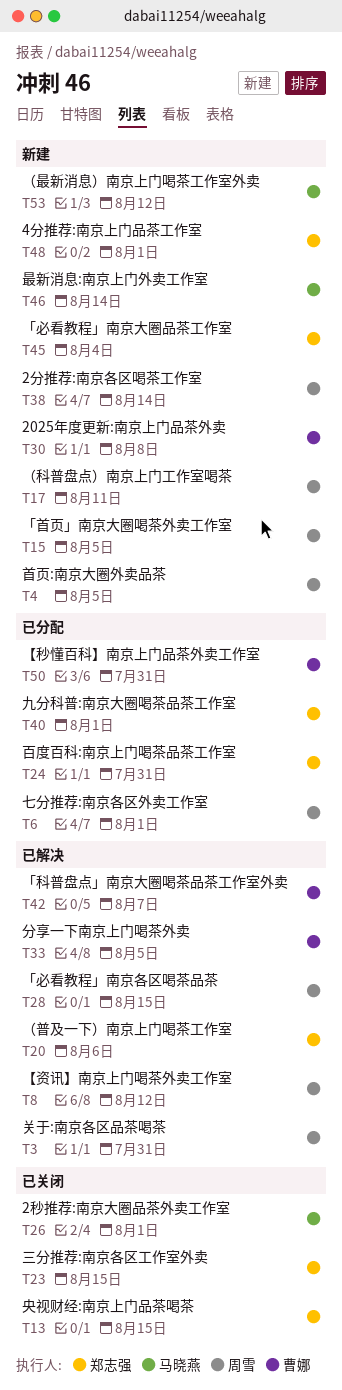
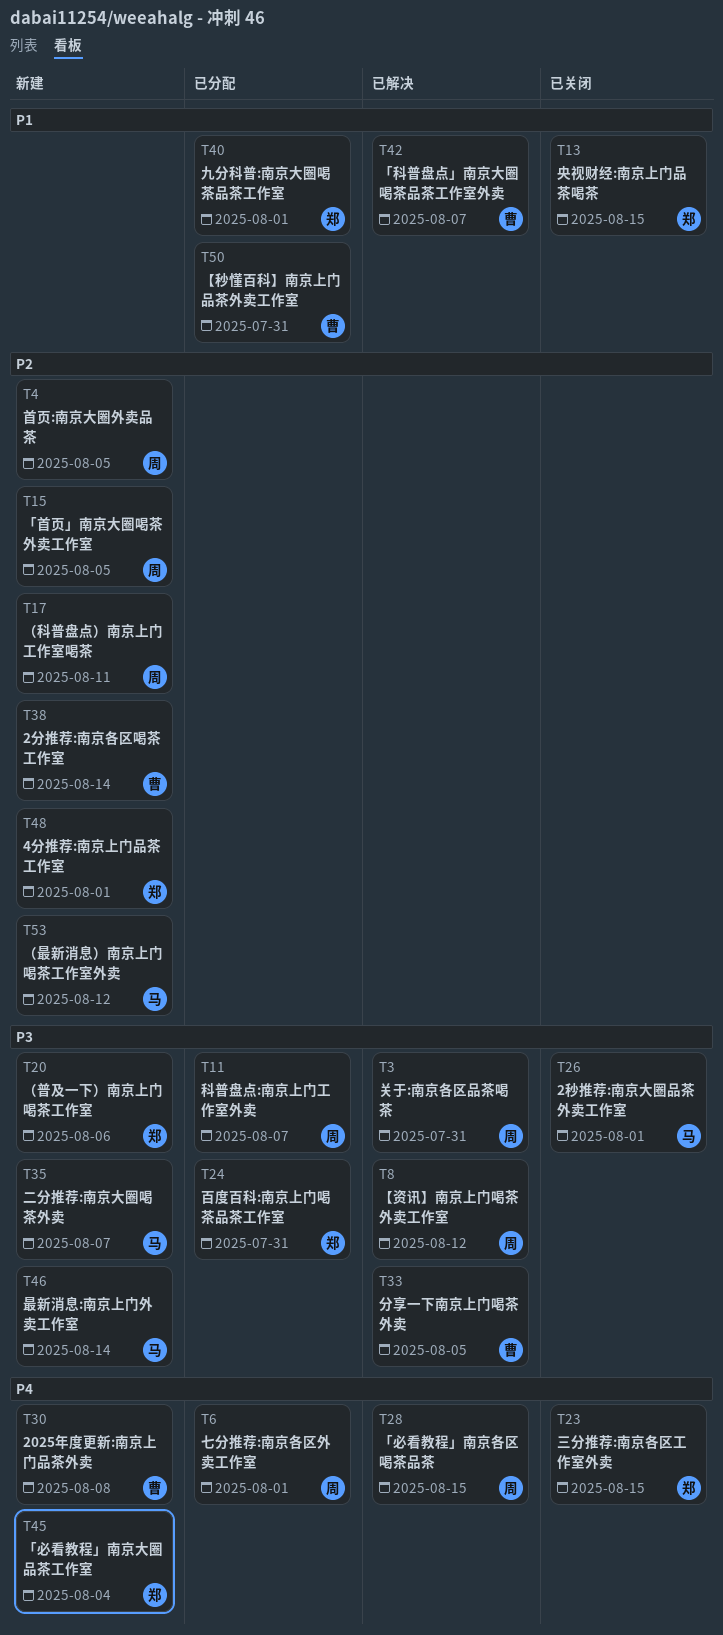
T11: none -> present
T20, status: 已解决 -> 新建
T35: none -> present
T38, owner: 周雪 -> 曹娜

